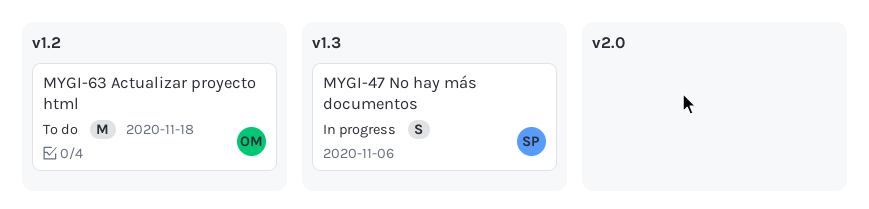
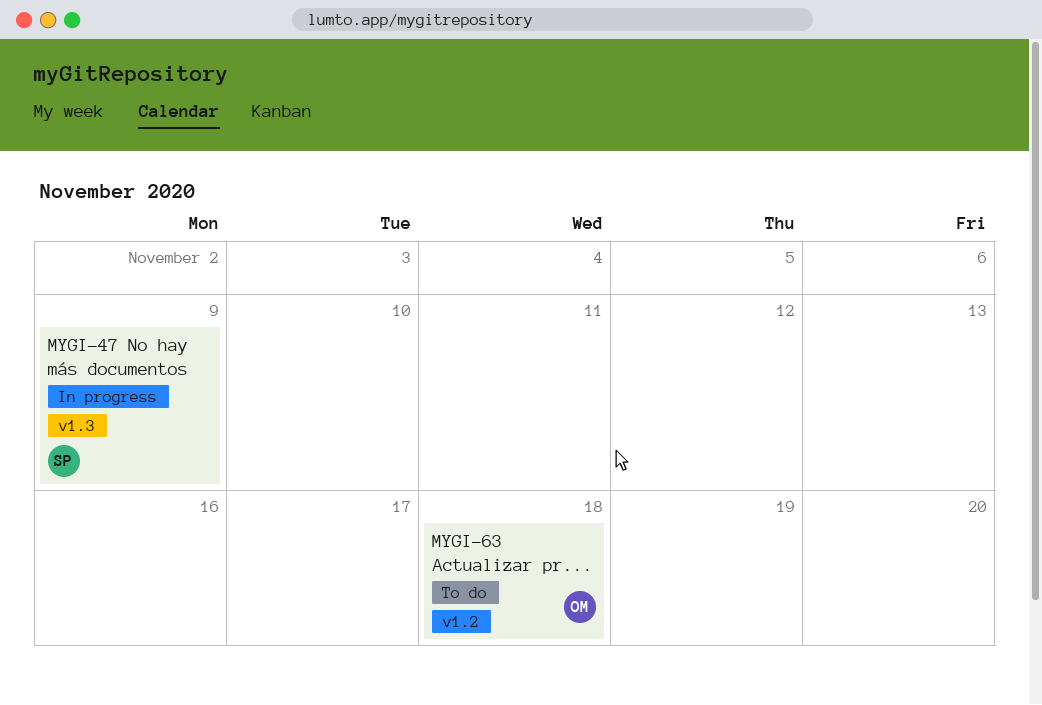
MYGI-47, due: Nov 6 -> Nov 9

